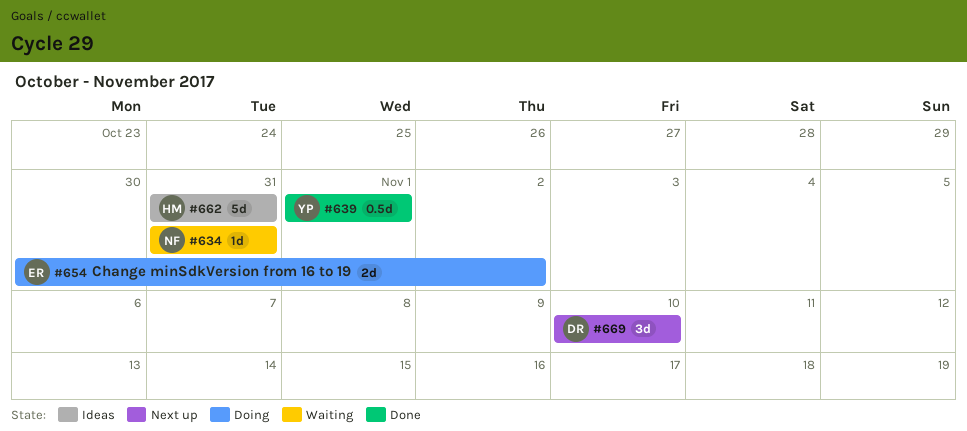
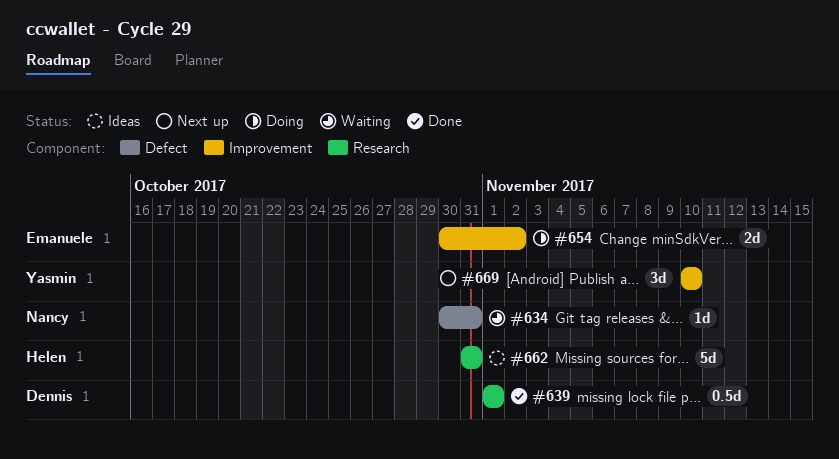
#634, start: Oct 31 -> Oct 30
#639, owner: Yasmin -> Dennis
#669, owner: Dennis -> Yasmin

